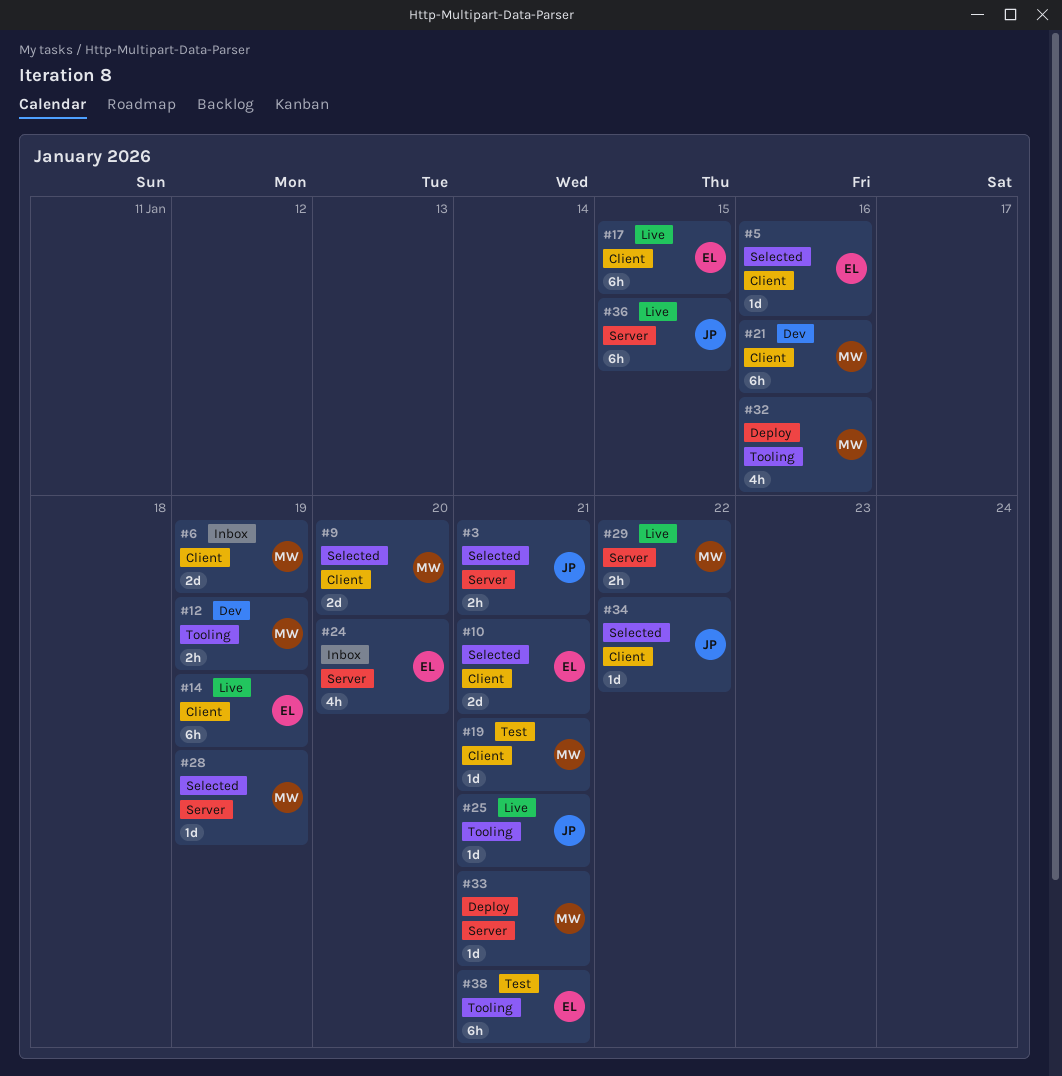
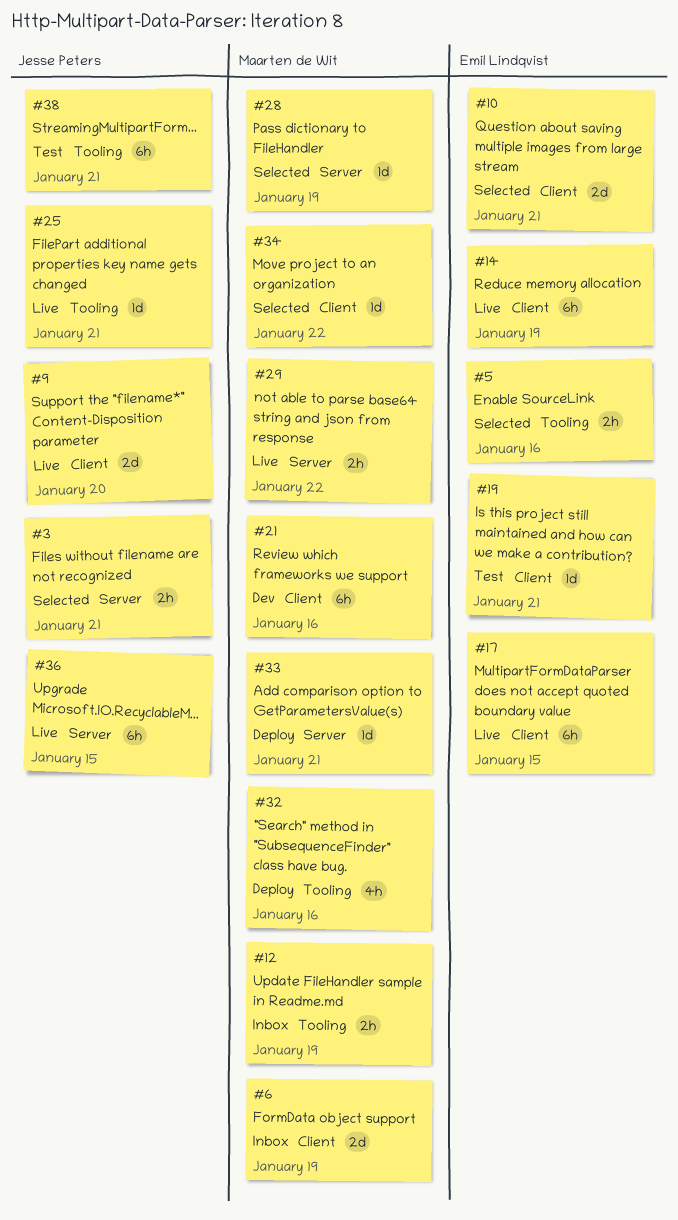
#5, label: Client -> Tooling
#5, estimate: 1d -> 2h
#9, status: Selected -> Live
#9, owner: Maarten de Wit -> Jesse Peters
#12, status: Dev -> Inbox
#19, owner: Maarten de Wit -> Emil Lindqvist
#24: present -> none
#34, owner: Jesse Peters -> Maarten de Wit
#38, owner: Emil Lindqvist -> Jesse Peters

